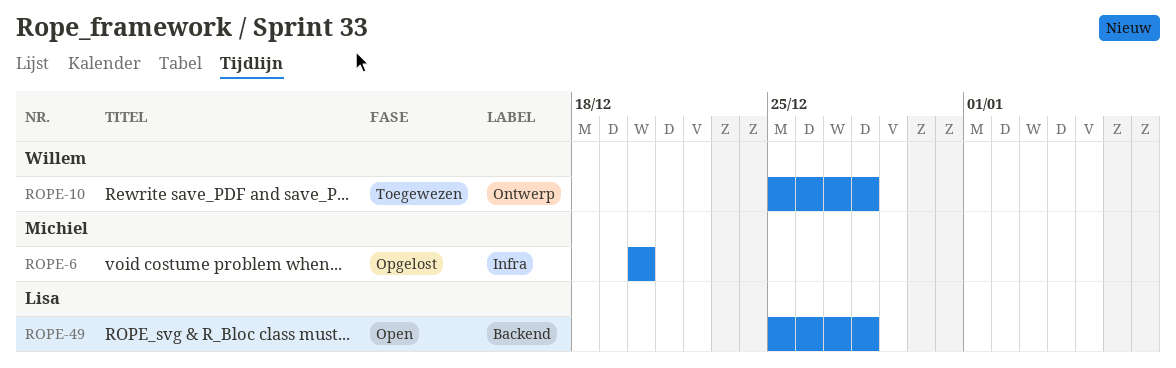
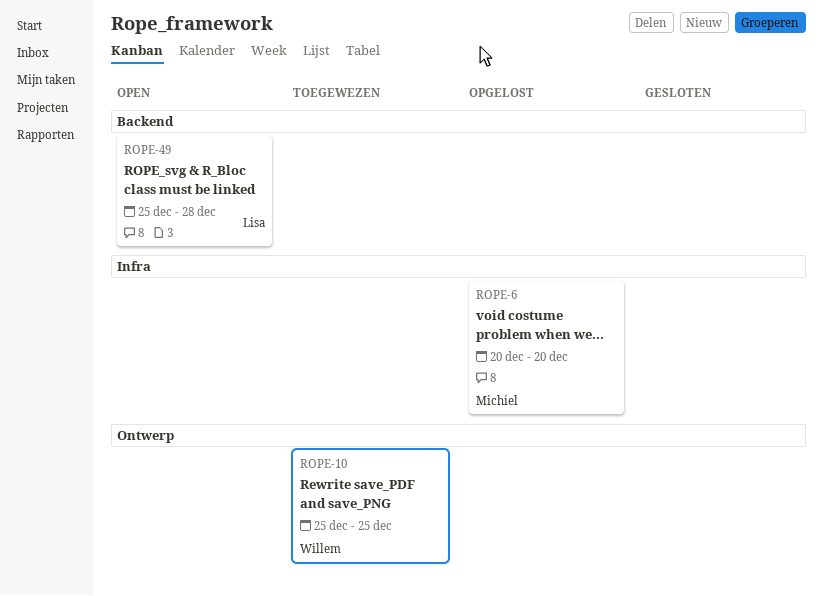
ROPE-10, due: Dec 28 -> Dec 25

